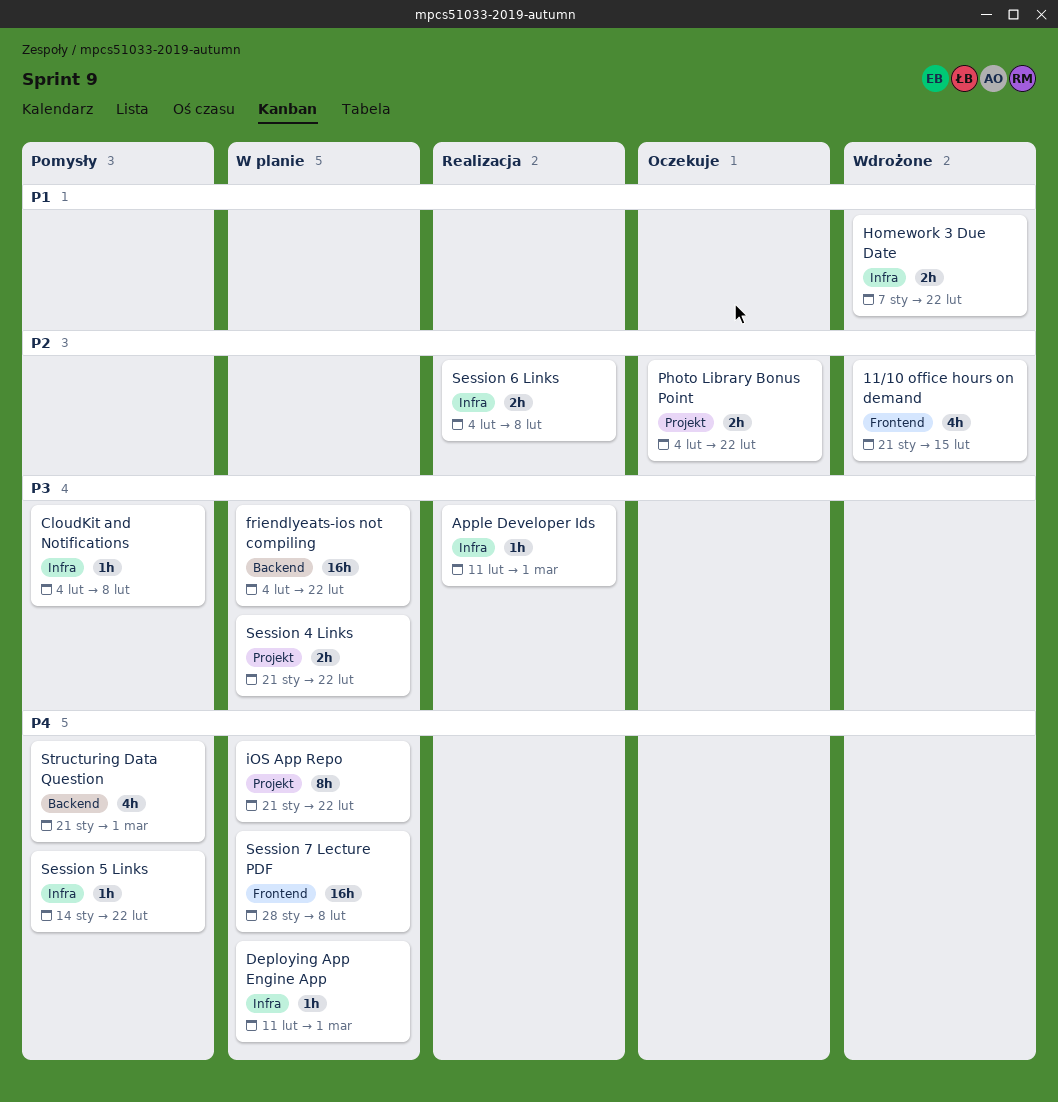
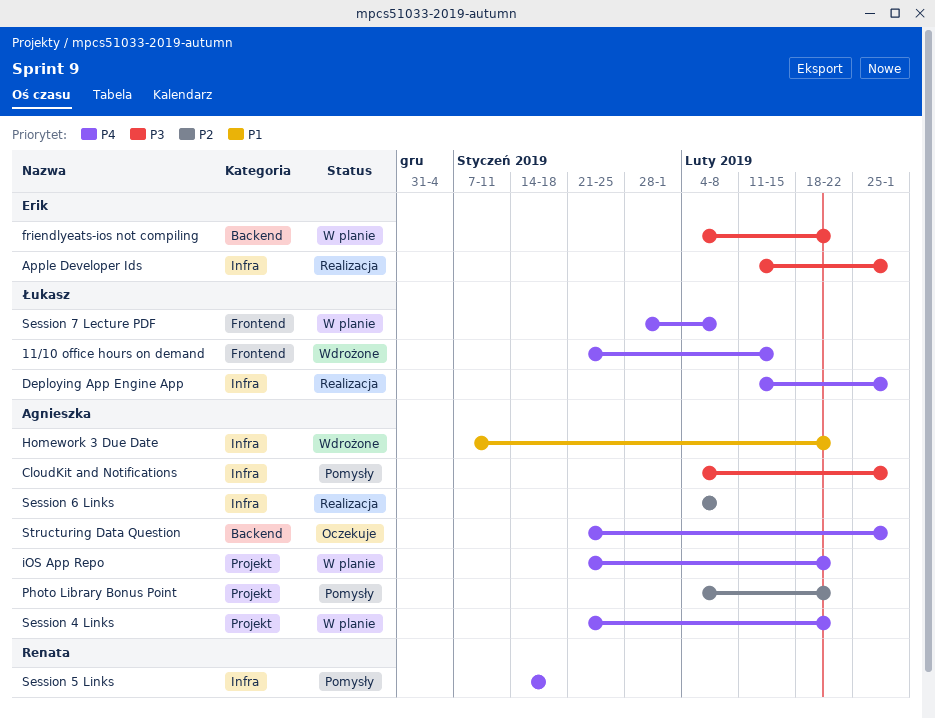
11/10 office hours on demand, priority: P2 -> P4
CloudKit and Notifications, due: Feb 8 -> Mar 1
Deploying App Engine App, status: W planie -> Realizacja
Photo Library Bonus Point, status: Oczekuje -> Pomysły
Session 4 Links, priority: P3 -> P4
Session 5 Links, due: Feb 22 -> Jan 18
Structuring Data Question, status: Pomysły -> Oczekuje

